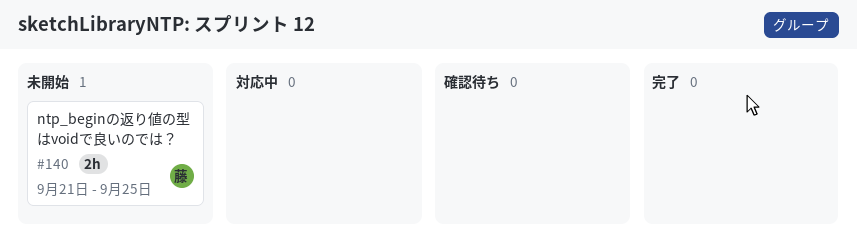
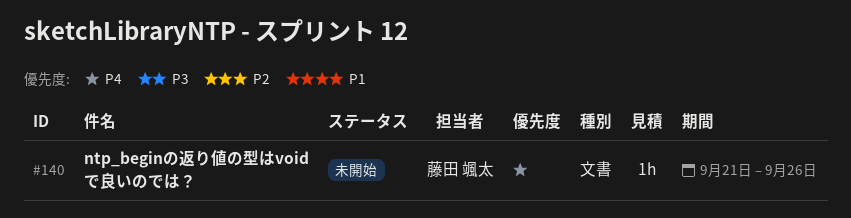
#140, estimate: 2h -> 1h
#140, due: Sep 25 -> Sep 26

